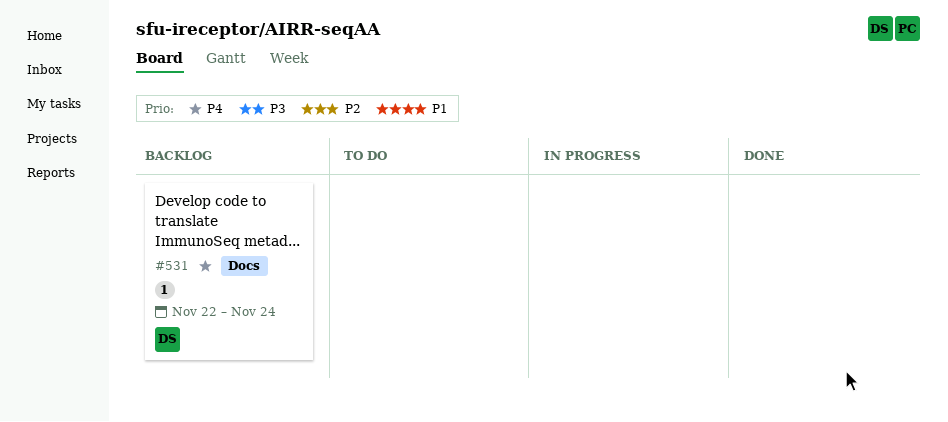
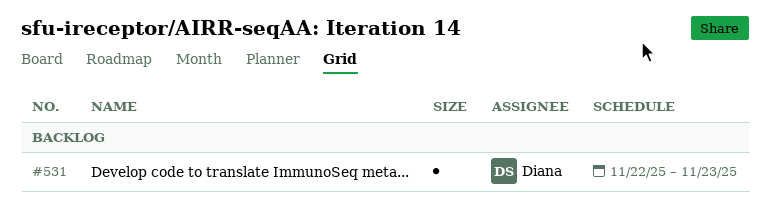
#531, due: Nov 24 -> Nov 23

